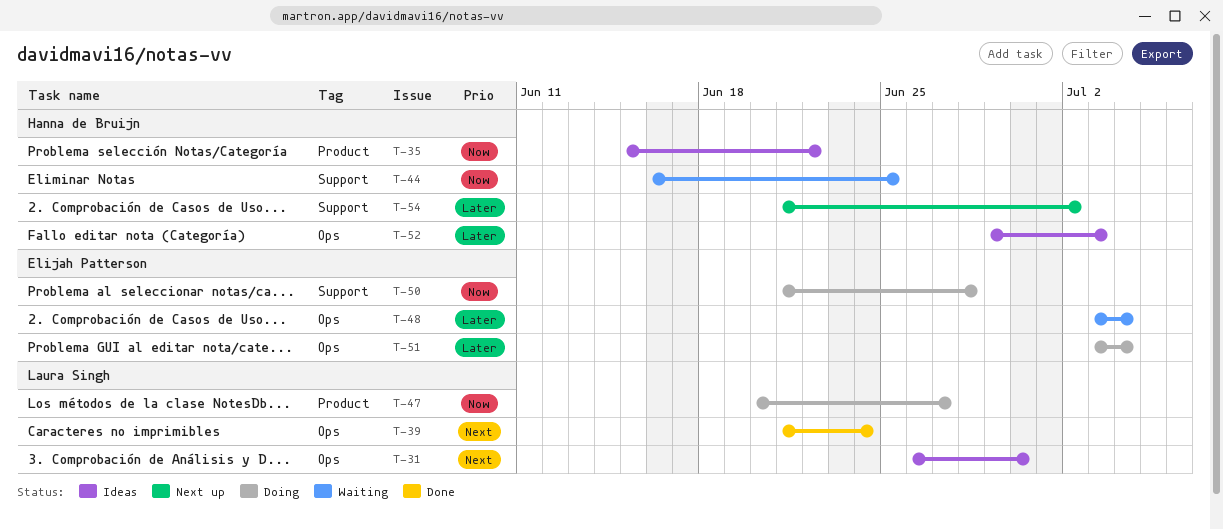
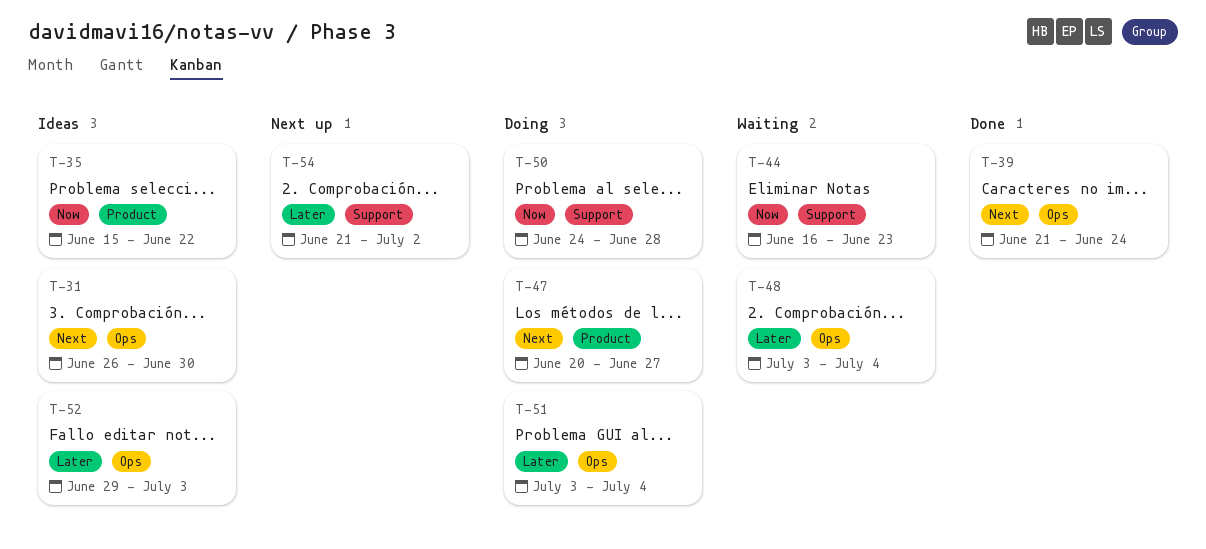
T-44, due: Jun 25 -> Jun 23
T-47, priority: Now -> Next
T-50, start: Jun 21 -> Jun 24

